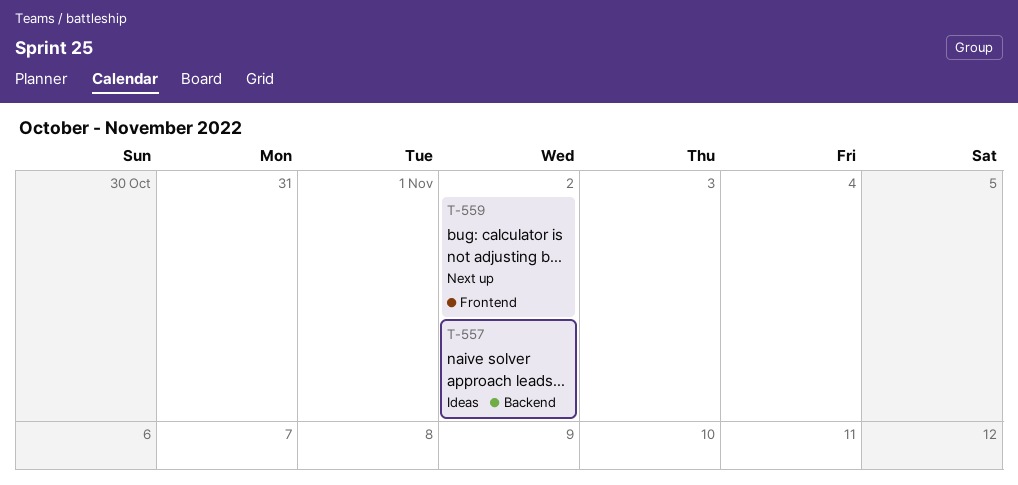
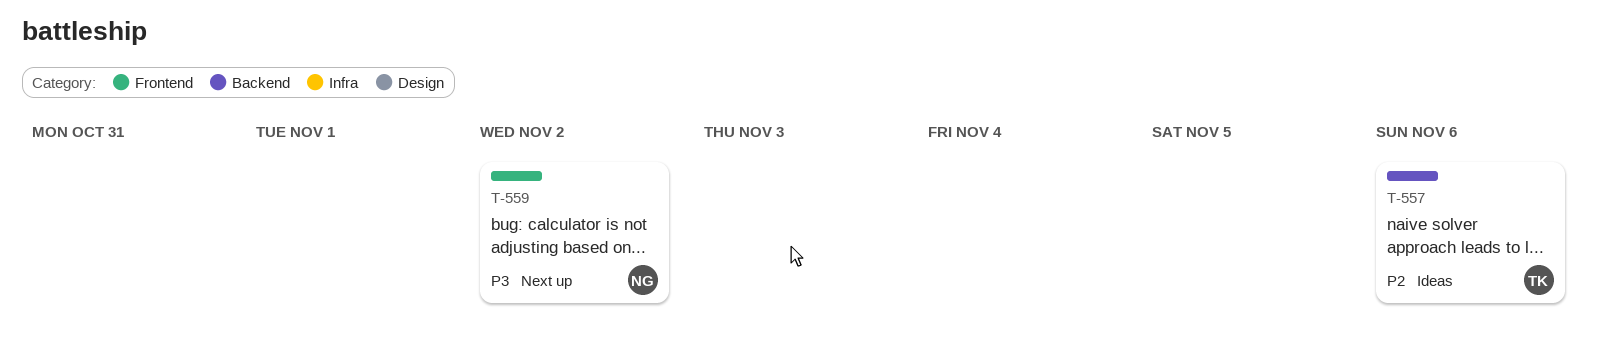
T-557, due: Nov 2 -> Nov 6

